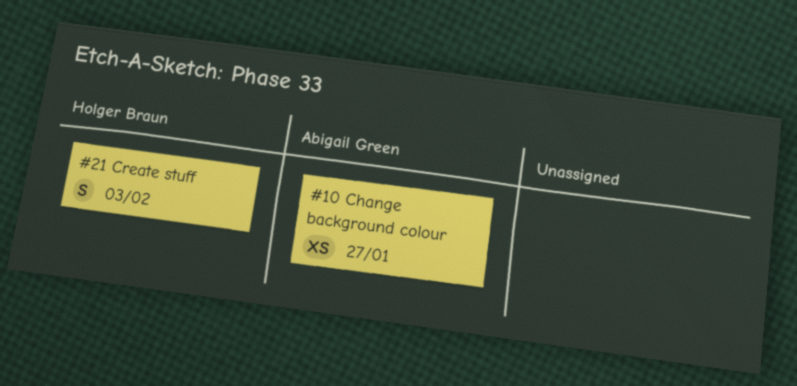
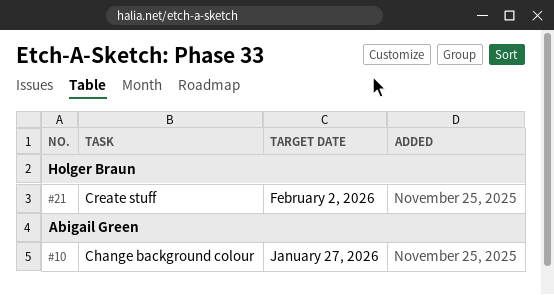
#21, due: Feb 3 -> Feb 2

